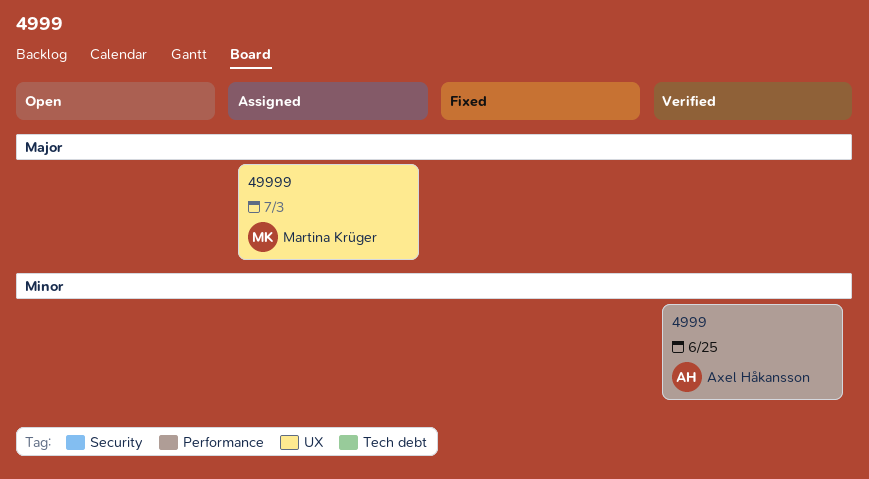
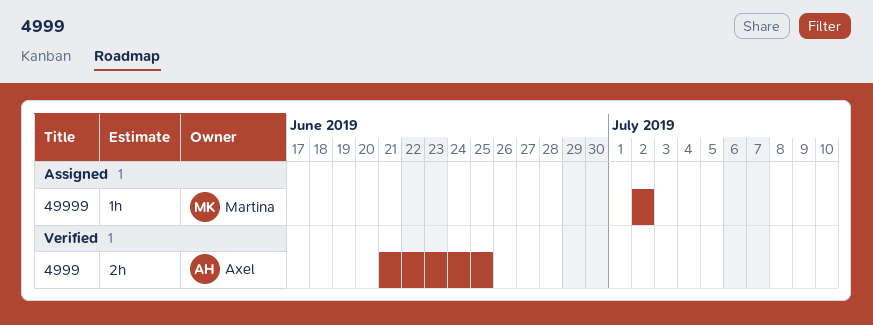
49999, due: Jul 3 -> Jul 2

